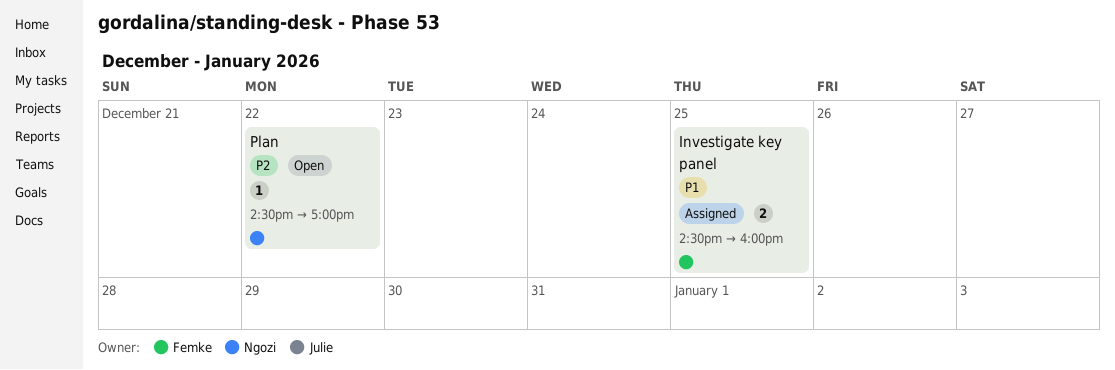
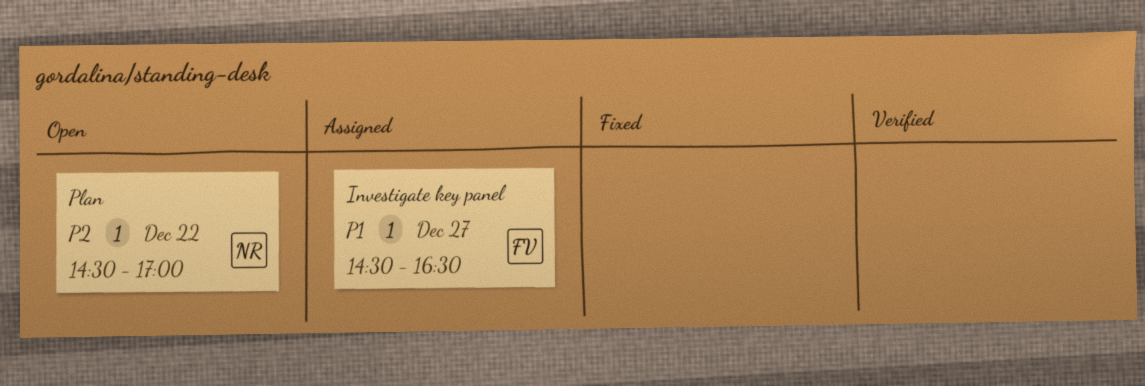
Investigate key panel, estimate: 2 -> 1
Investigate key panel, day: Dec 25 -> Dec 27
Investigate key panel, ends: 16:00 -> 16:30

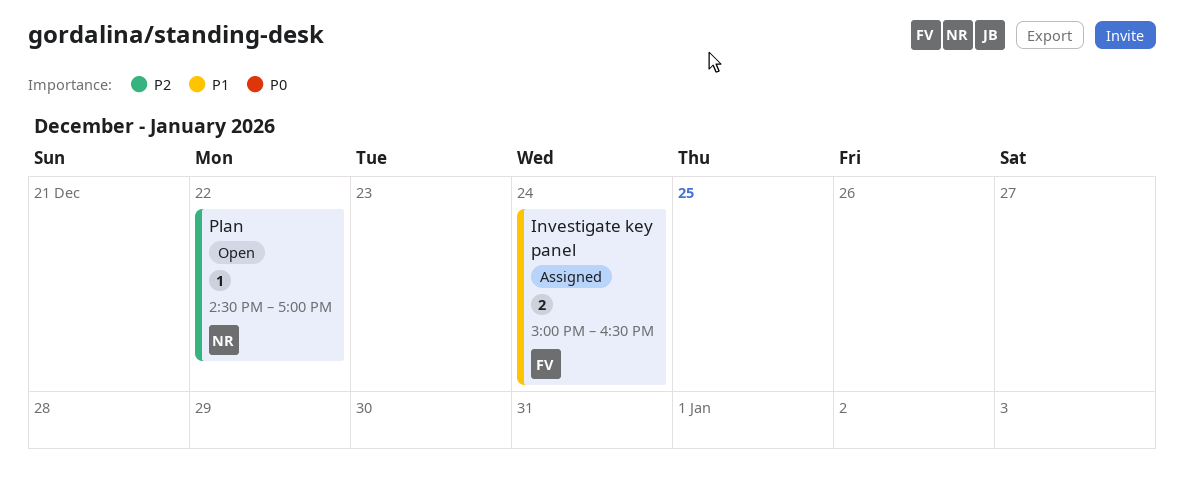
Investigate key panel, estimate: 1 -> 2
Investigate key panel, day: Dec 27 -> Dec 24
Investigate key panel, begins: 14:30 -> 15:00

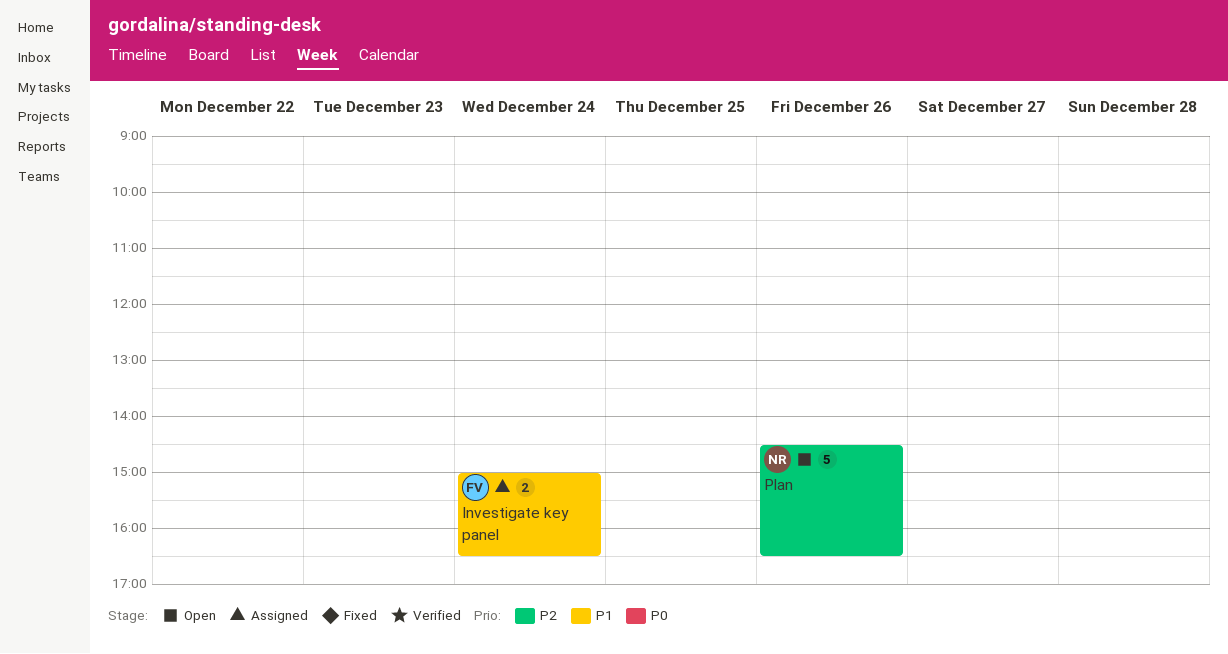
Plan, estimate: 1 -> 5
Plan, day: Dec 22 -> Dec 26
Plan, ends: 17:00 -> 16:30

